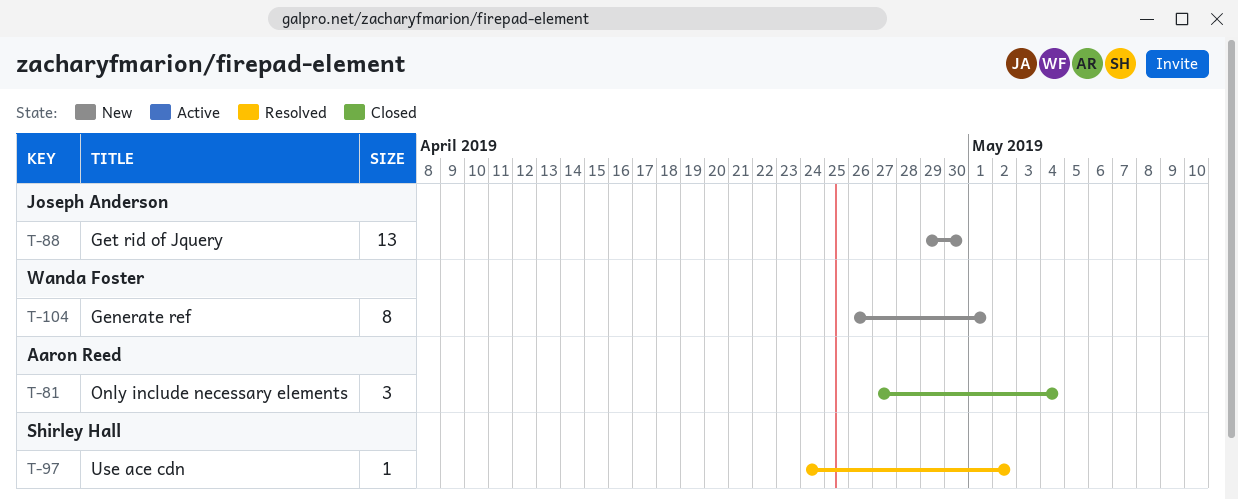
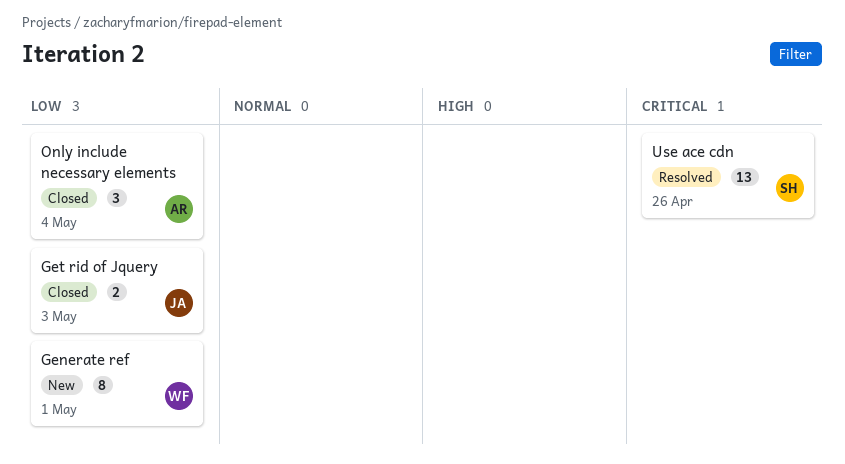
Get rid of Jquery, status: New -> Closed
Get rid of Jquery, estimate: 13 -> 2
Get rid of Jquery, due: Apr 30 -> May 3
Use ace cdn, estimate: 1 -> 13
Use ace cdn, due: May 2 -> Apr 26

